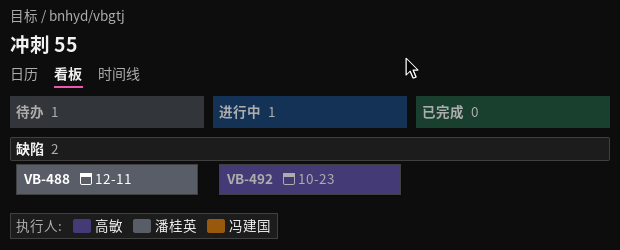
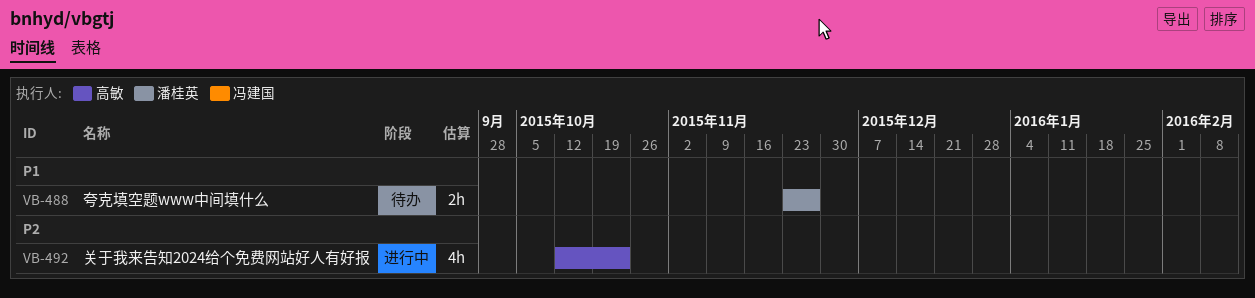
VB-488, due: Dec 11 -> Nov 27

